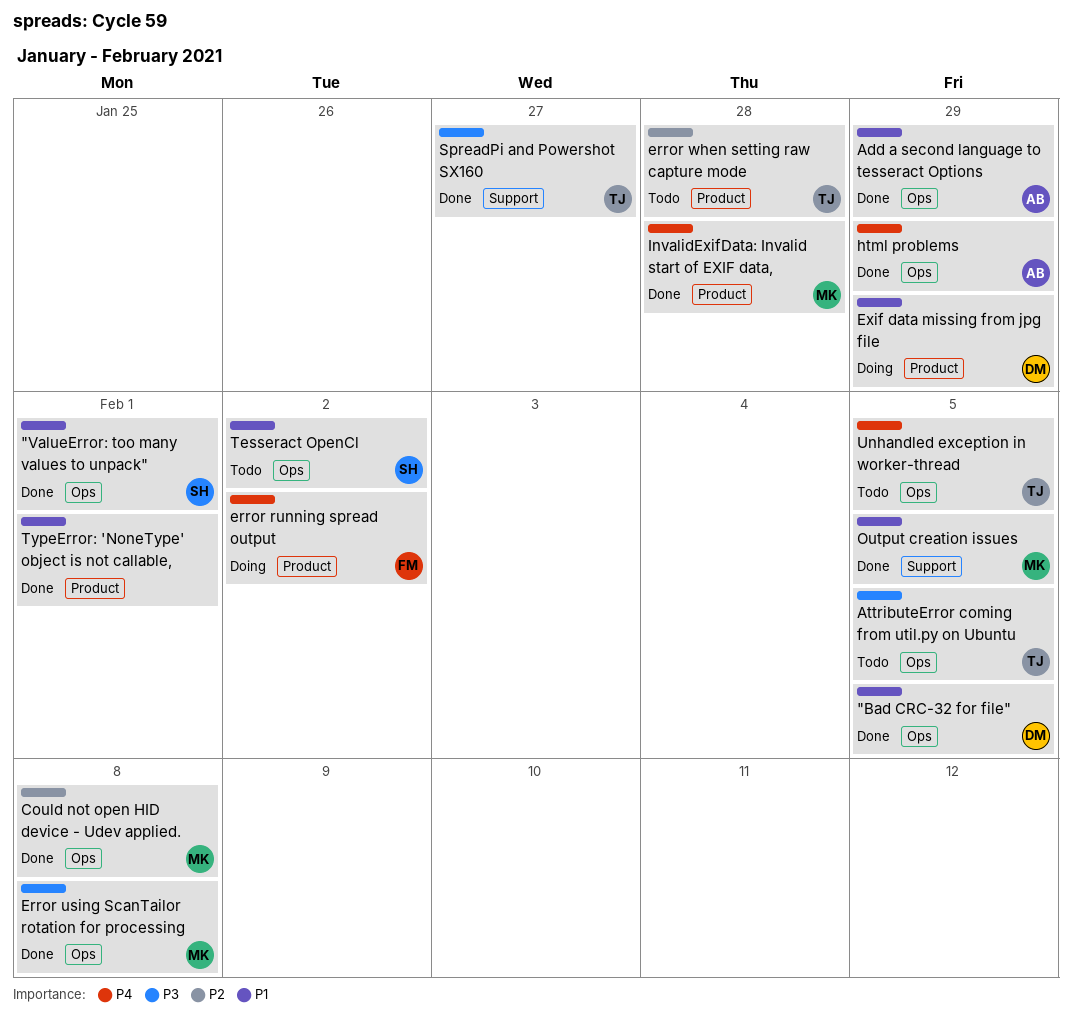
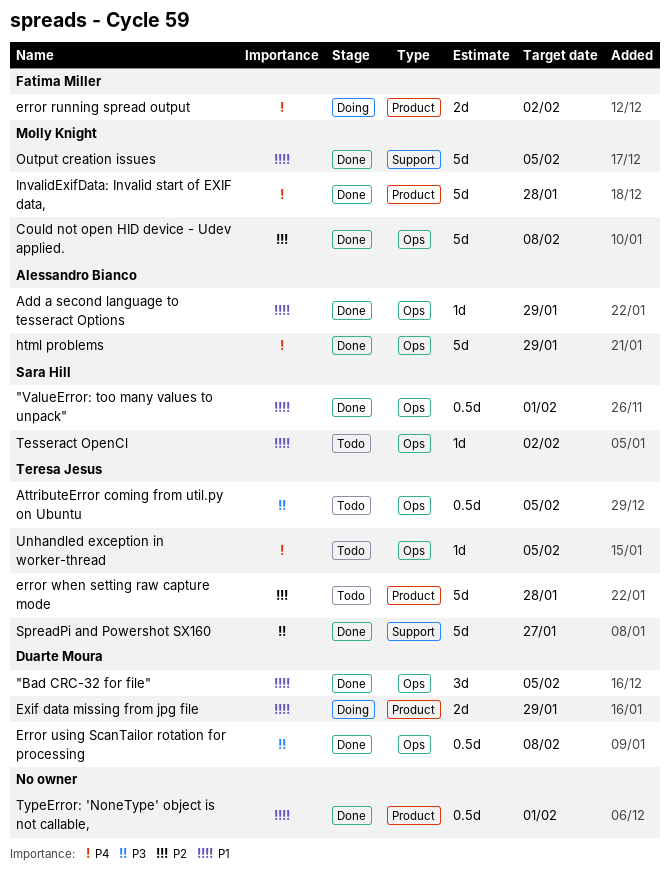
Error using ScanTailor rotation for processing, owner: Molly Knight -> Duarte Moura

